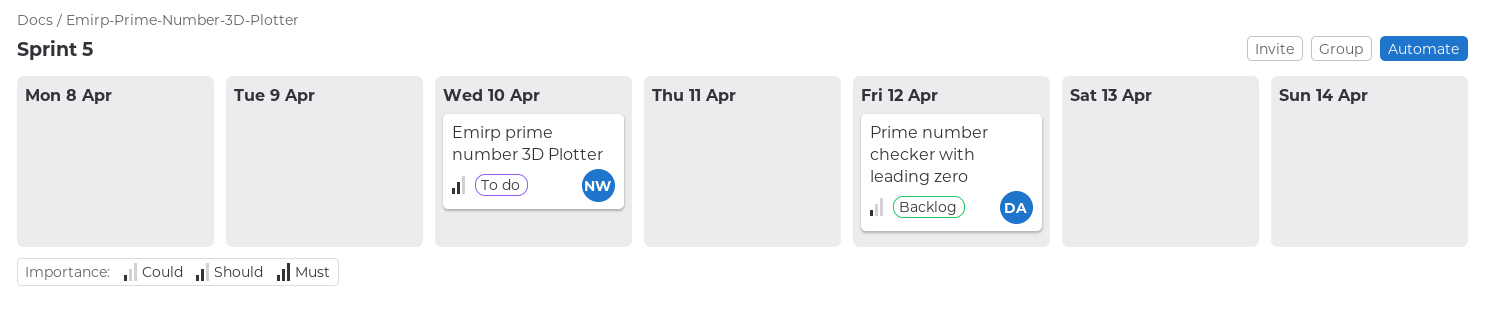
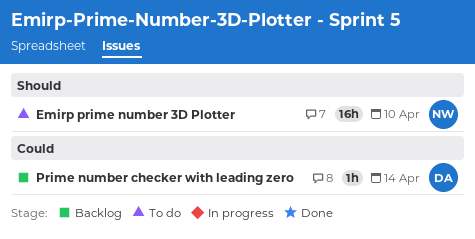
Prime number checker with leading zero, due: Apr 12 -> Apr 14

